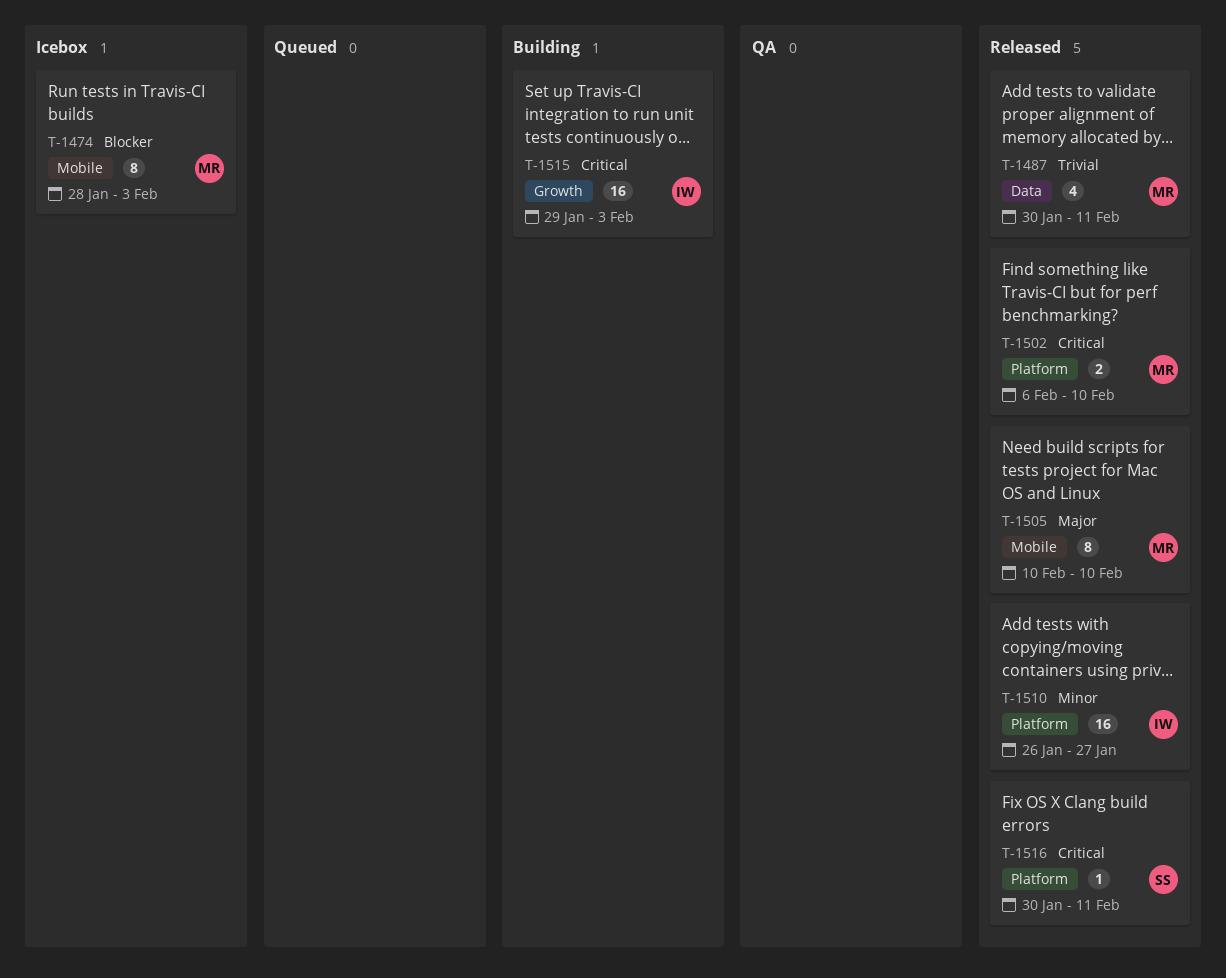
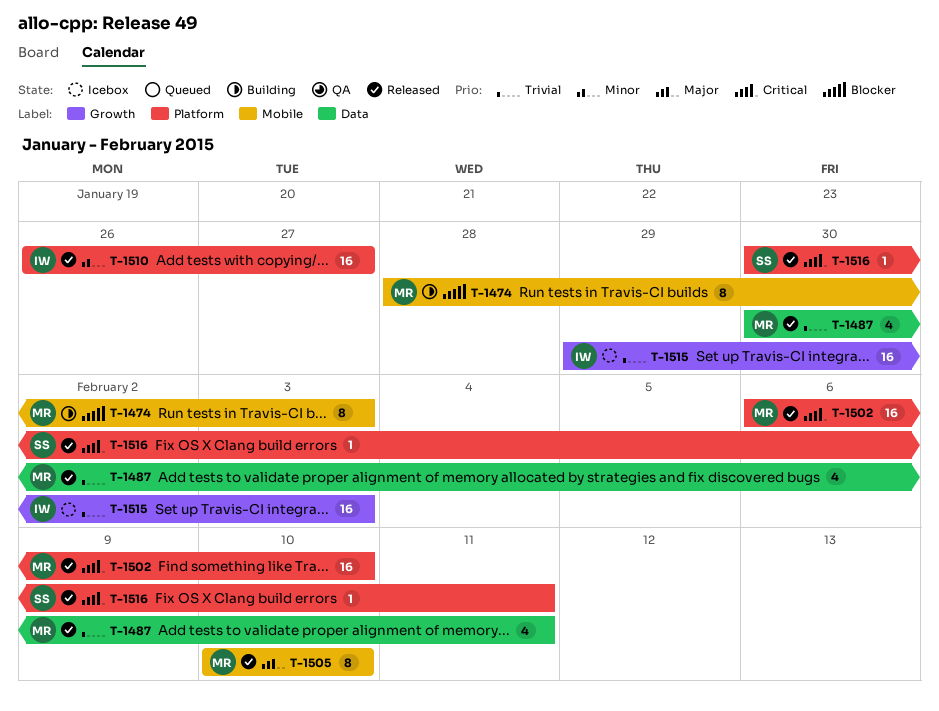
T-1474, status: Icebox -> Building
T-1502, estimate: 2 -> 16
T-1515, status: Building -> Icebox
T-1515, priority: Critical -> Trivial

